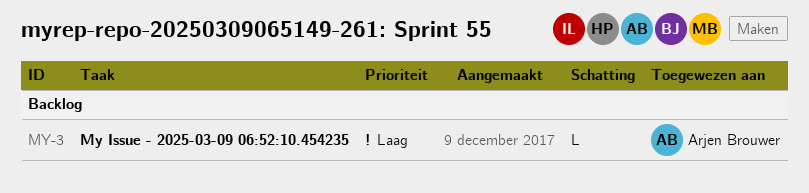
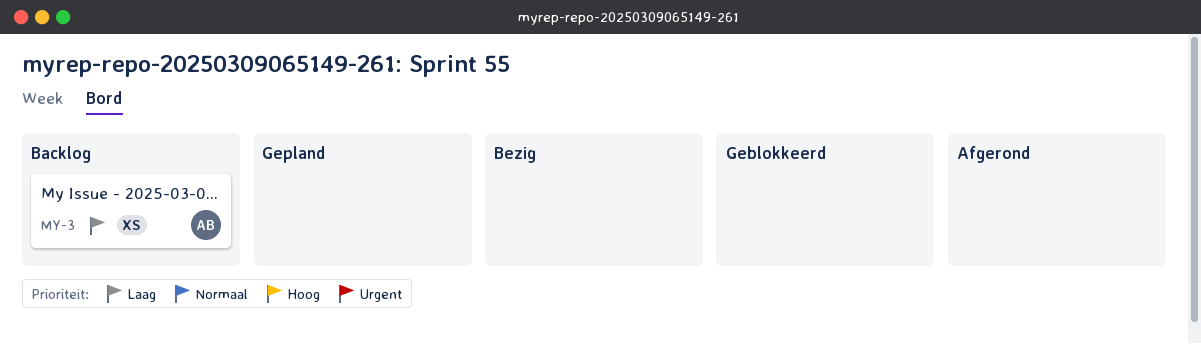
MY-3, estimate: L -> XS

